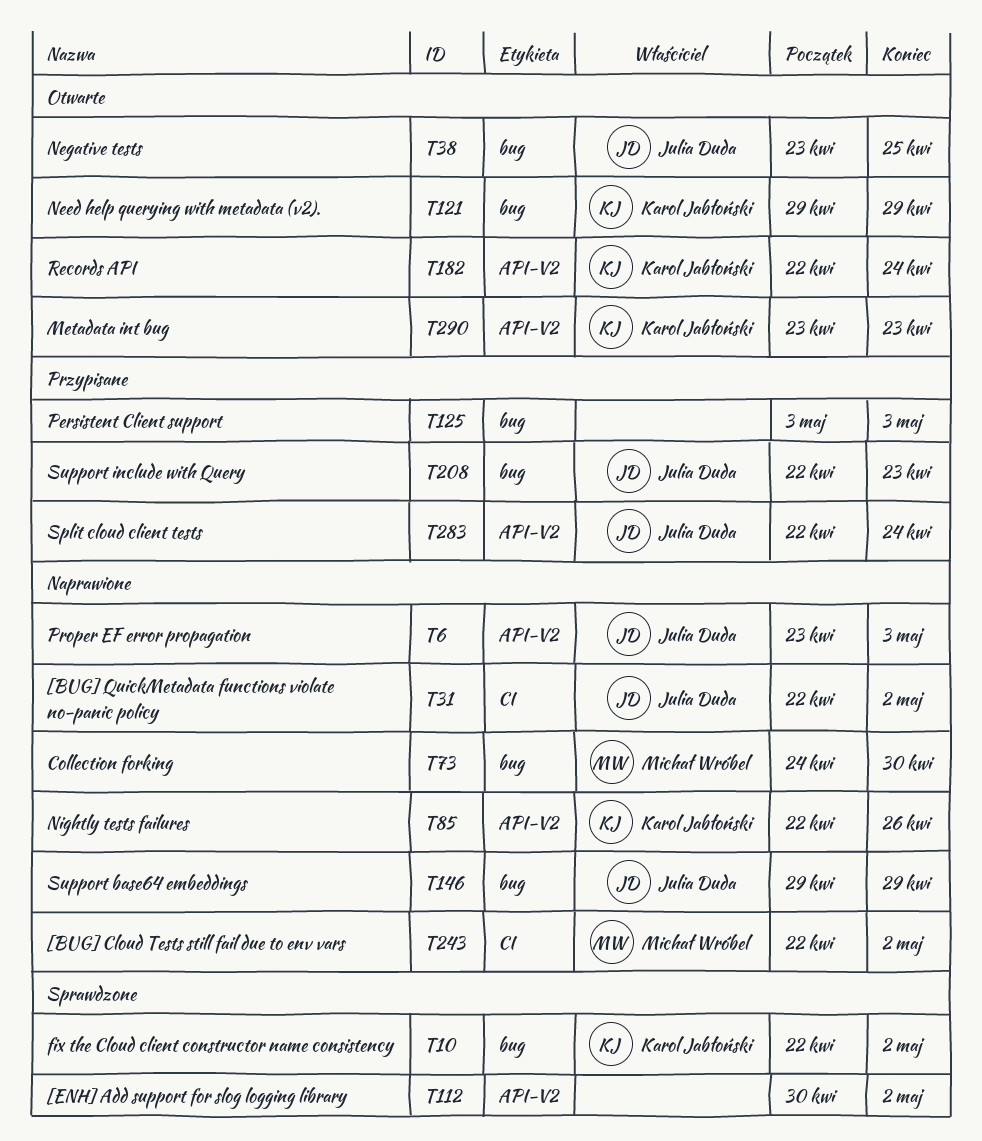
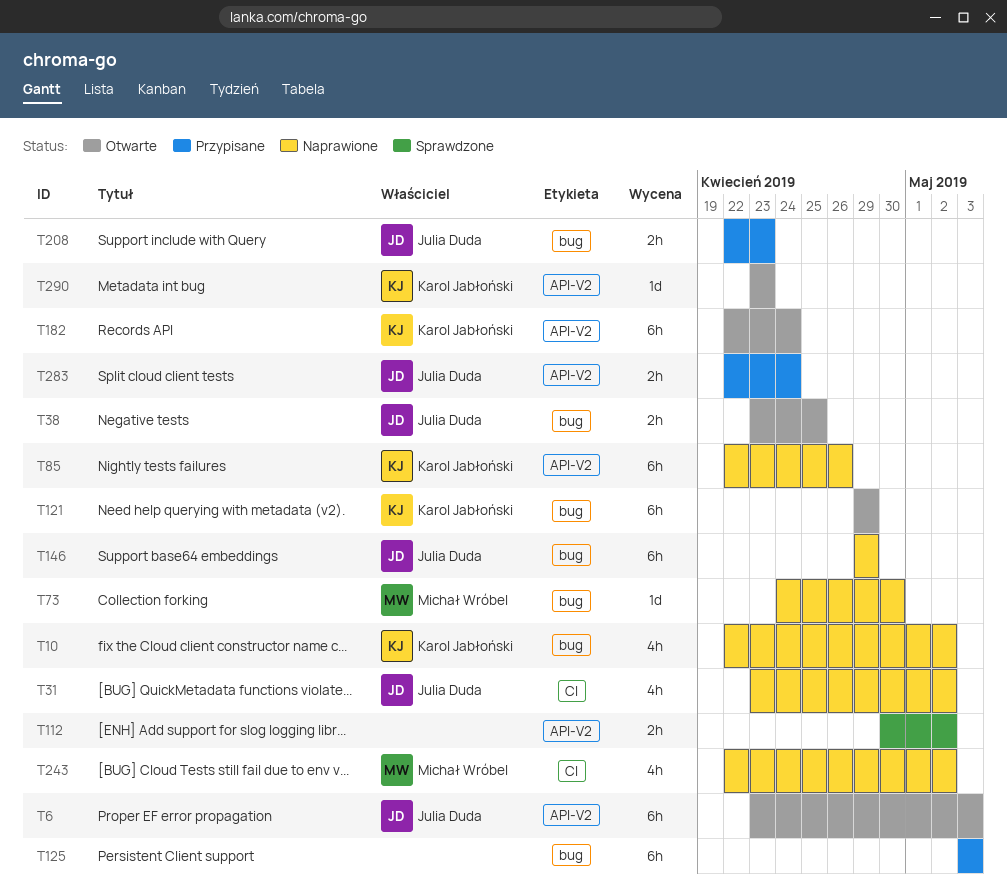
T6, status: Naprawione -> Otwarte
T10, status: Sprawdzone -> Naprawione
T31, start: Apr 22 -> Apr 23

